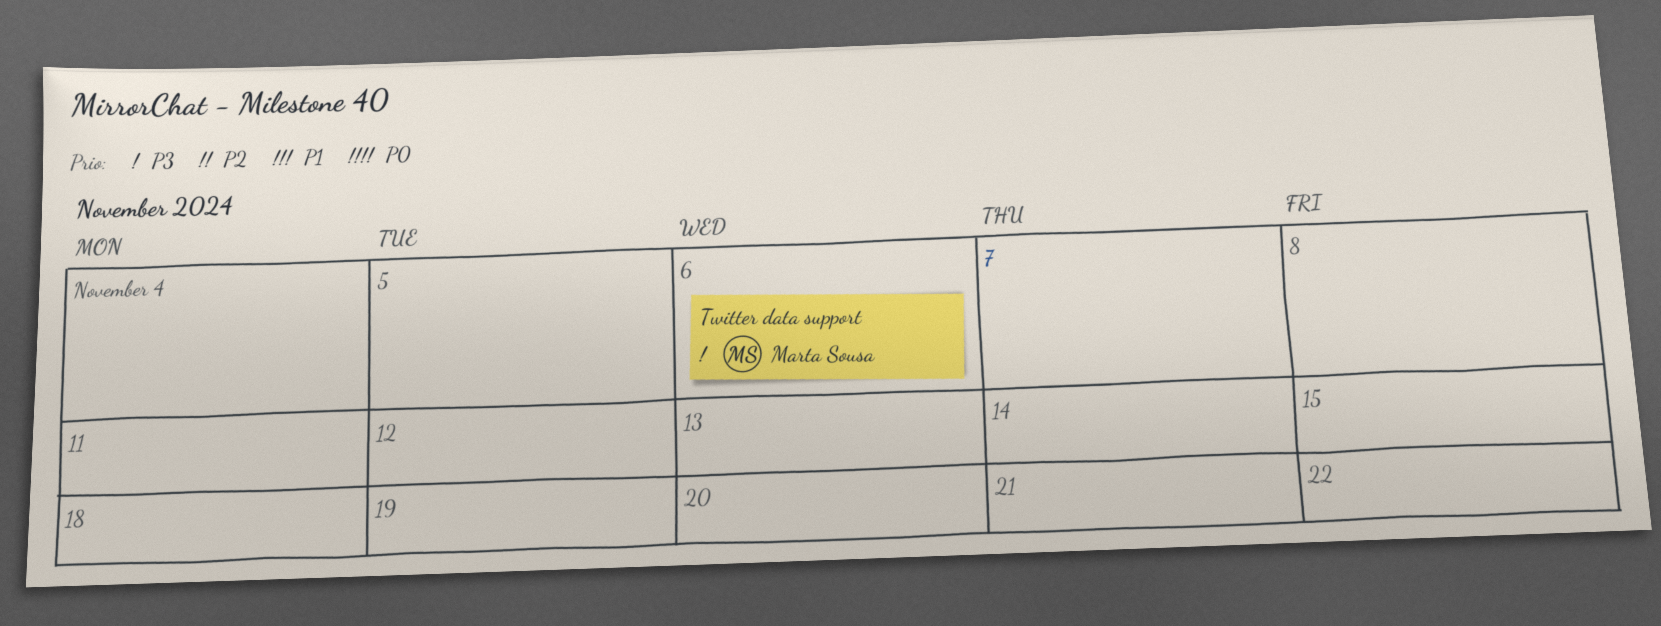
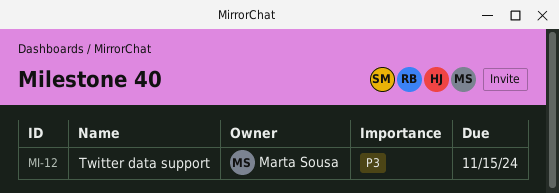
Twitter data support, due: Nov 6 -> Nov 15

